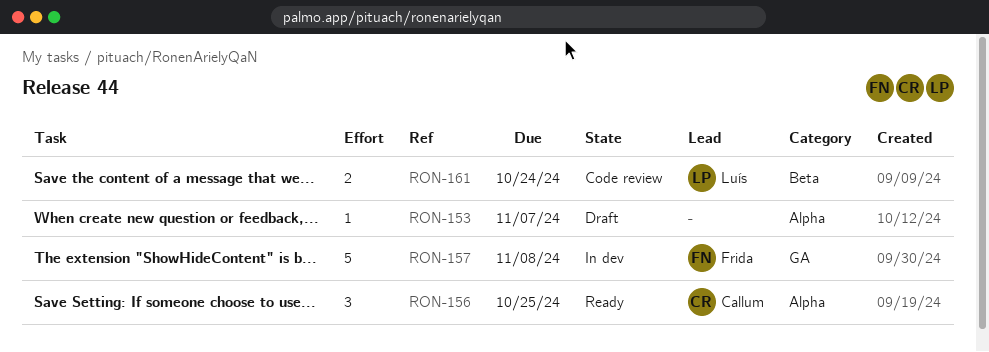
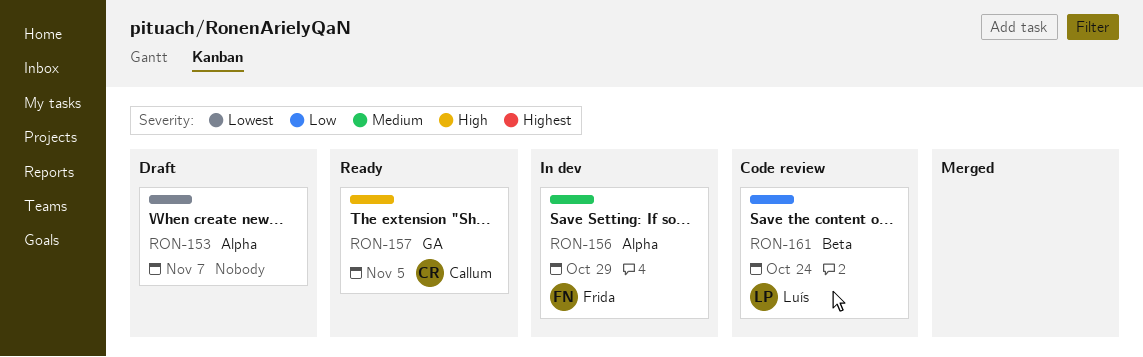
RON-156, status: Ready -> In dev
RON-156, owner: Callum -> Frida
RON-156, due: Oct 25 -> Oct 29
RON-157, status: In dev -> Ready
RON-157, owner: Frida -> Callum
RON-157, due: Nov 8 -> Nov 5

